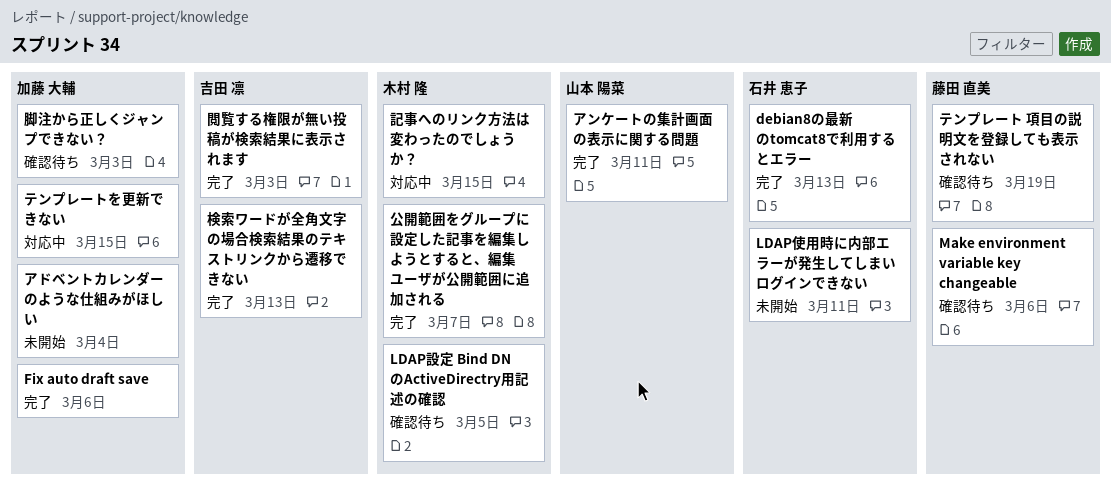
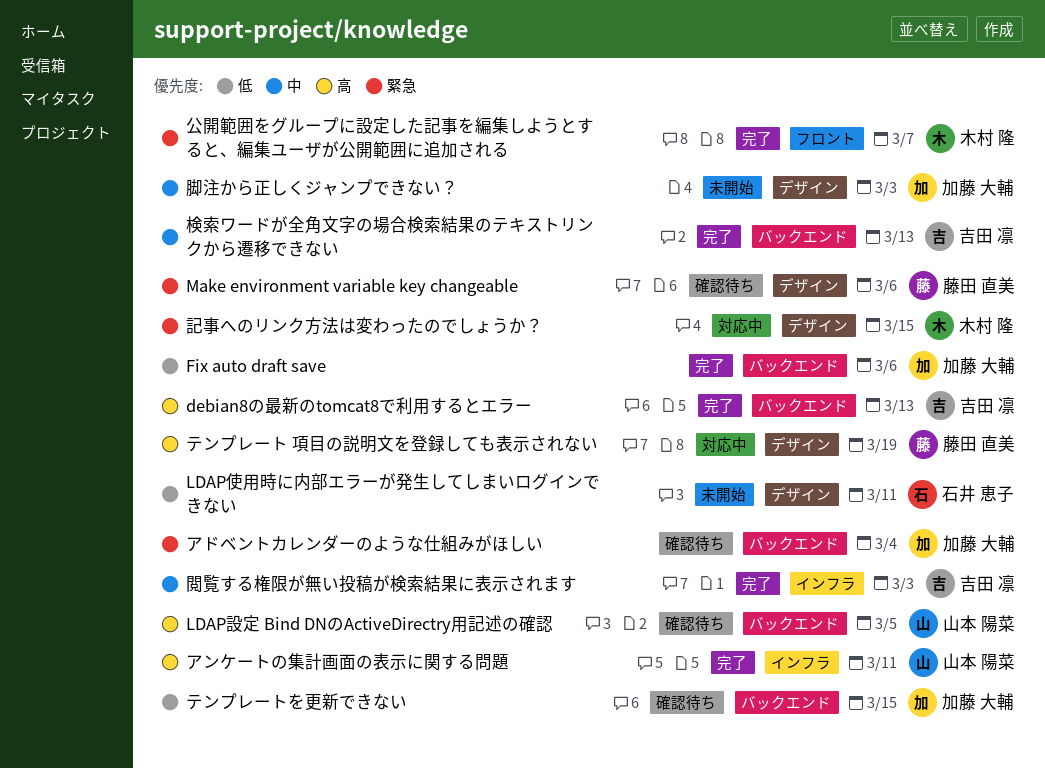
debian8の最新のtomcat8で利用するとエラー, owner: 石井 恵子 -> 吉田 凛
LDAP設定 Bind DNのActiveDirectry用記述の確認, owner: 木村 隆 -> 山本 陽菜
アドベントカレンダーのような仕組みがほしい, status: 未開始 -> 確認待ち
テンプレート 項目の説明文を登録しても表示されない, status: 確認待ち -> 対応中
テンプレートを更新できない, status: 対応中 -> 確認待ち
脚注から正しくジャンプできない？, status: 確認待ち -> 未開始

